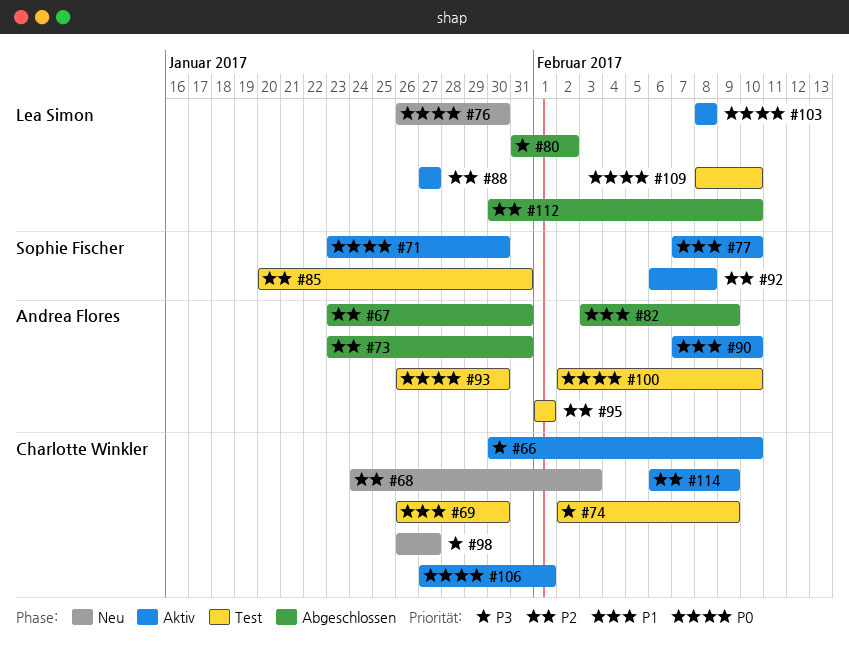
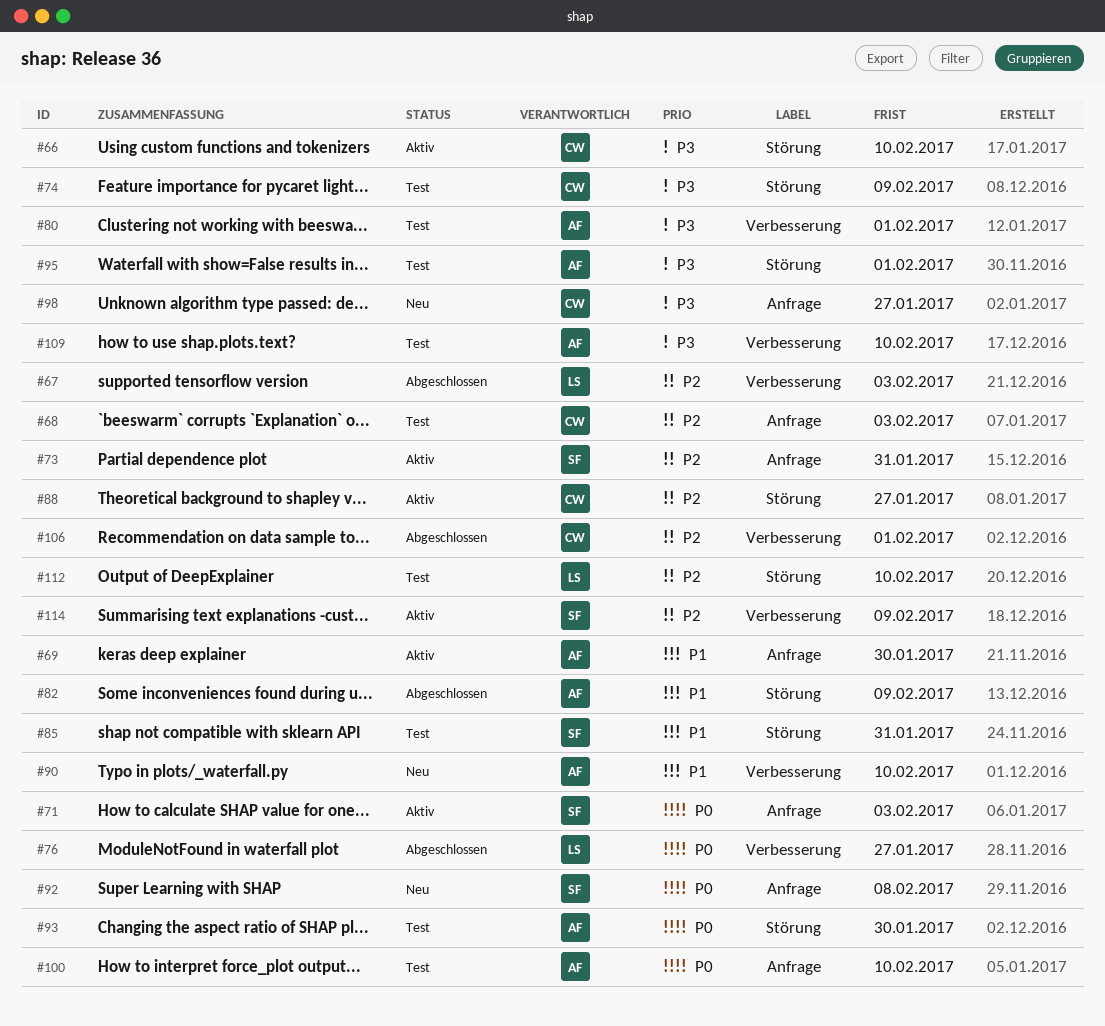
#67, owner: Andrea Flores -> Lea Simon
#67, due: Jan 31 -> Feb 3
#68, status: Neu -> Test
#69, status: Test -> Aktiv
#69, owner: Charlotte Winkler -> Andrea Flores
#71, due: Jan 30 -> Feb 3
#73, status: Abgeschlossen -> Aktiv
#73, owner: Andrea Flores -> Sophie Fischer
#76, status: Neu -> Abgeschlossen
#76, due: Jan 30 -> Jan 27
#77: present -> none
#80, status: Abgeschlossen -> Test
#80, owner: Lea Simon -> Andrea Flores
#80, due: Feb 2 -> Feb 1
#85, priority: P2 -> P1
#88, owner: Lea Simon -> Charlotte Winkler
#90, status: Aktiv -> Neu
#92, status: Aktiv -> Neu
#92, priority: P2 -> P0
#95, priority: P2 -> P3
#103: present -> none
#106, status: Aktiv -> Abgeschlossen
#106, priority: P0 -> P2
#109, owner: Lea Simon -> Andrea Flores
#109, priority: P0 -> P3
#112, status: Abgeschlossen -> Test
#114, owner: Charlotte Winkler -> Sophie Fischer

